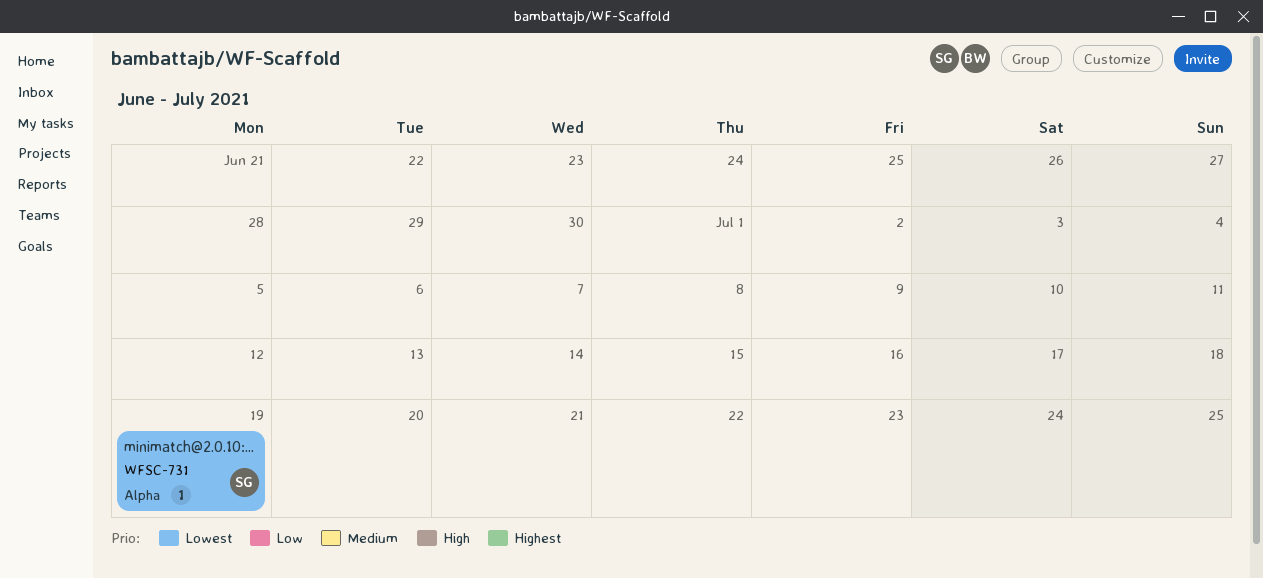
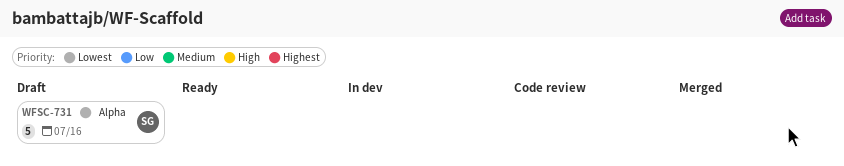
WFSC-731, estimate: 1 -> 5
WFSC-731, due: Jul 19 -> Jul 16

